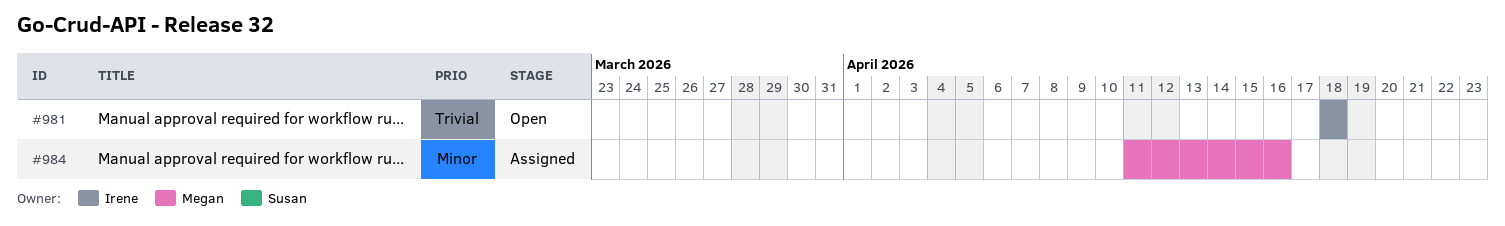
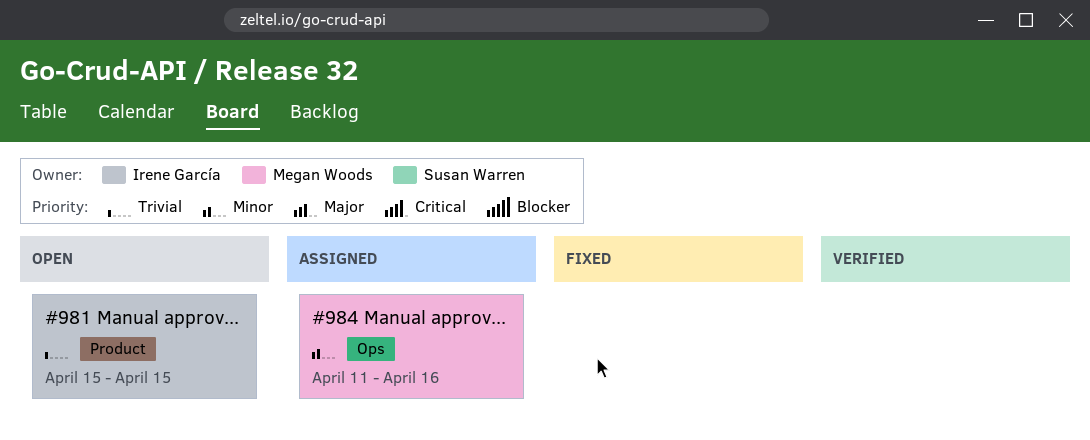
#981, start: Apr 18 -> Apr 15
#981, due: Apr 18 -> Apr 15

